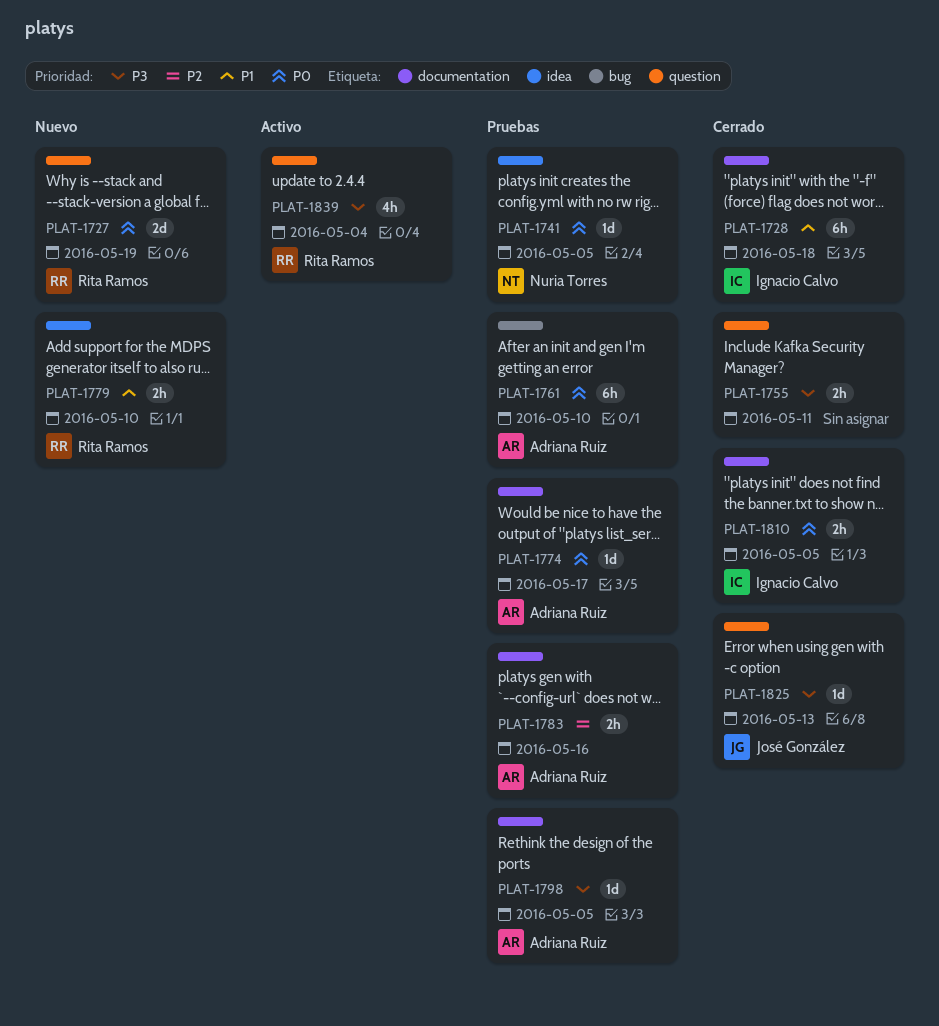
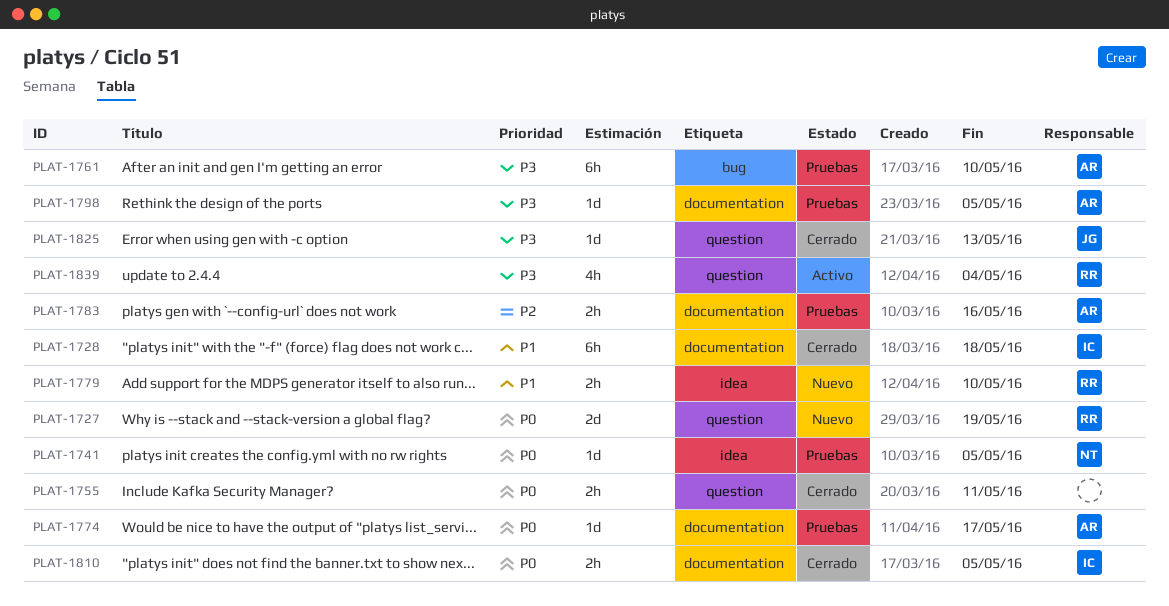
PLAT-1755, priority: P3 -> P0
PLAT-1761, priority: P0 -> P3

